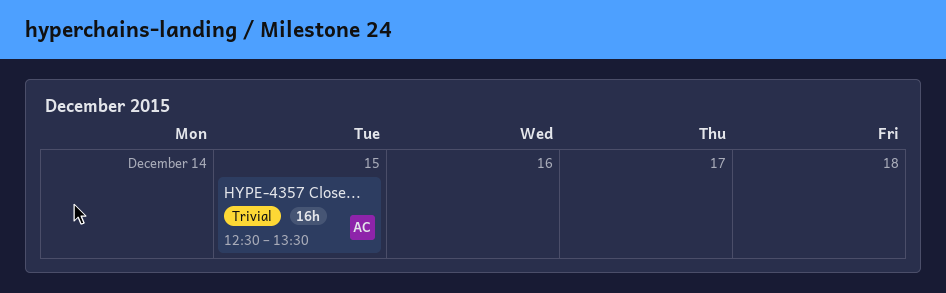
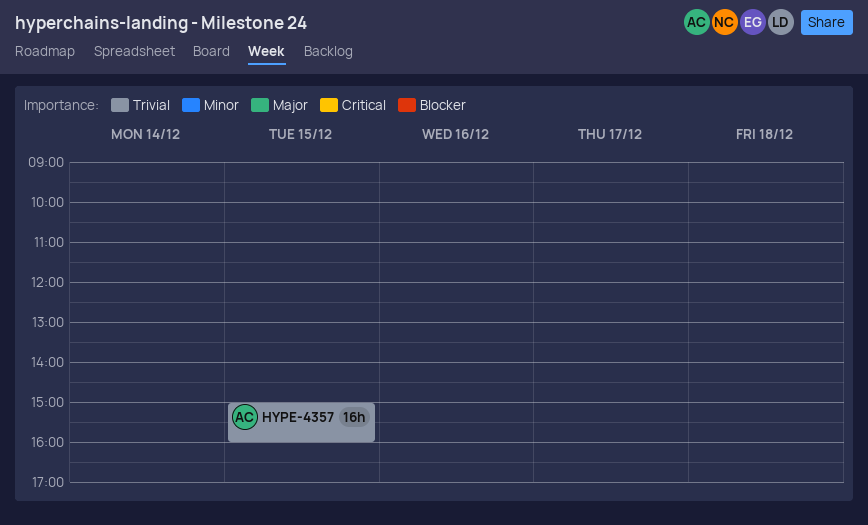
HYPE-4357, begins: 12:30 -> 15:00
HYPE-4357, ends: 13:30 -> 16:00

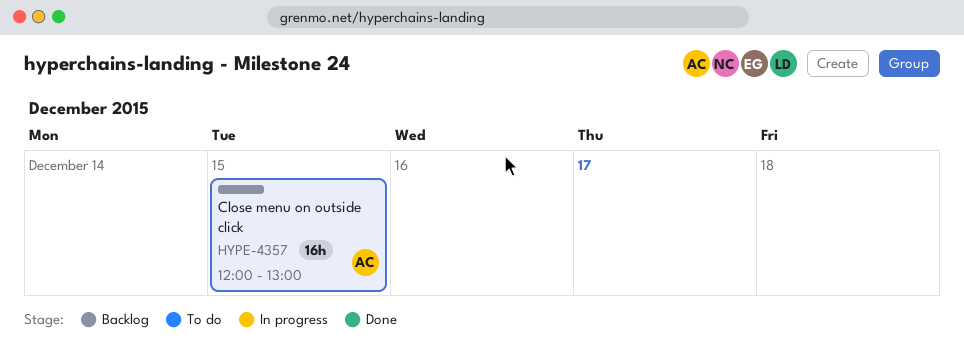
HYPE-4357, begins: 15:00 -> 12:00
HYPE-4357, ends: 16:00 -> 13:00

